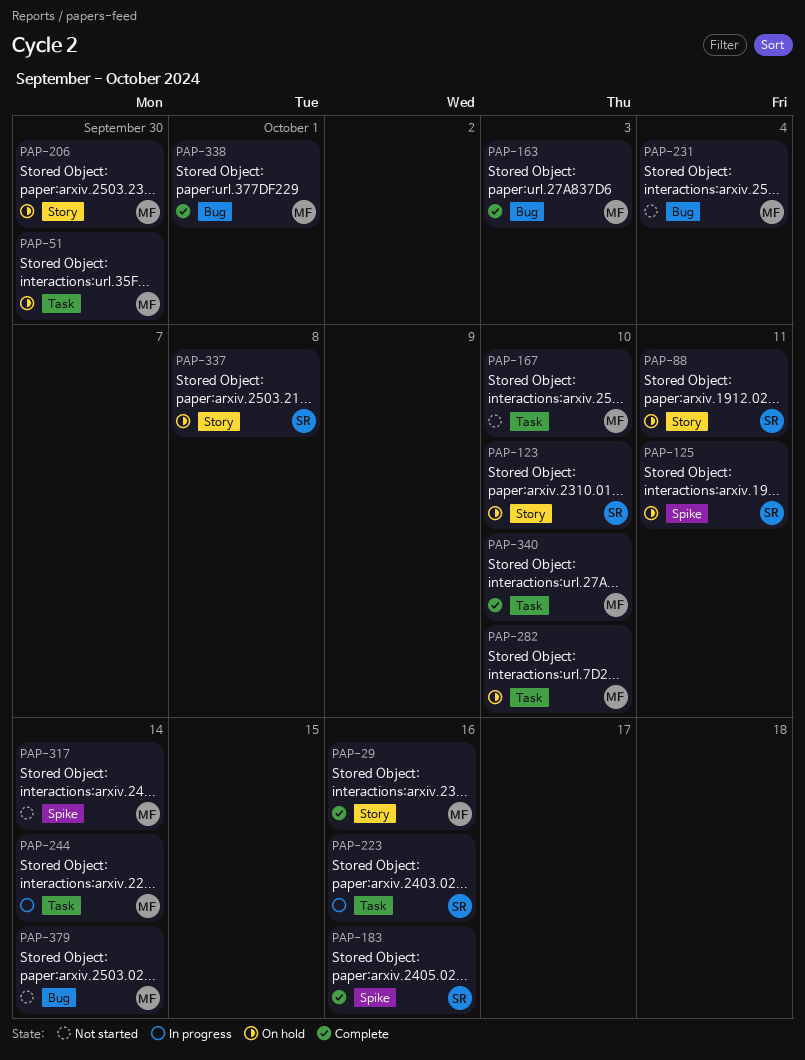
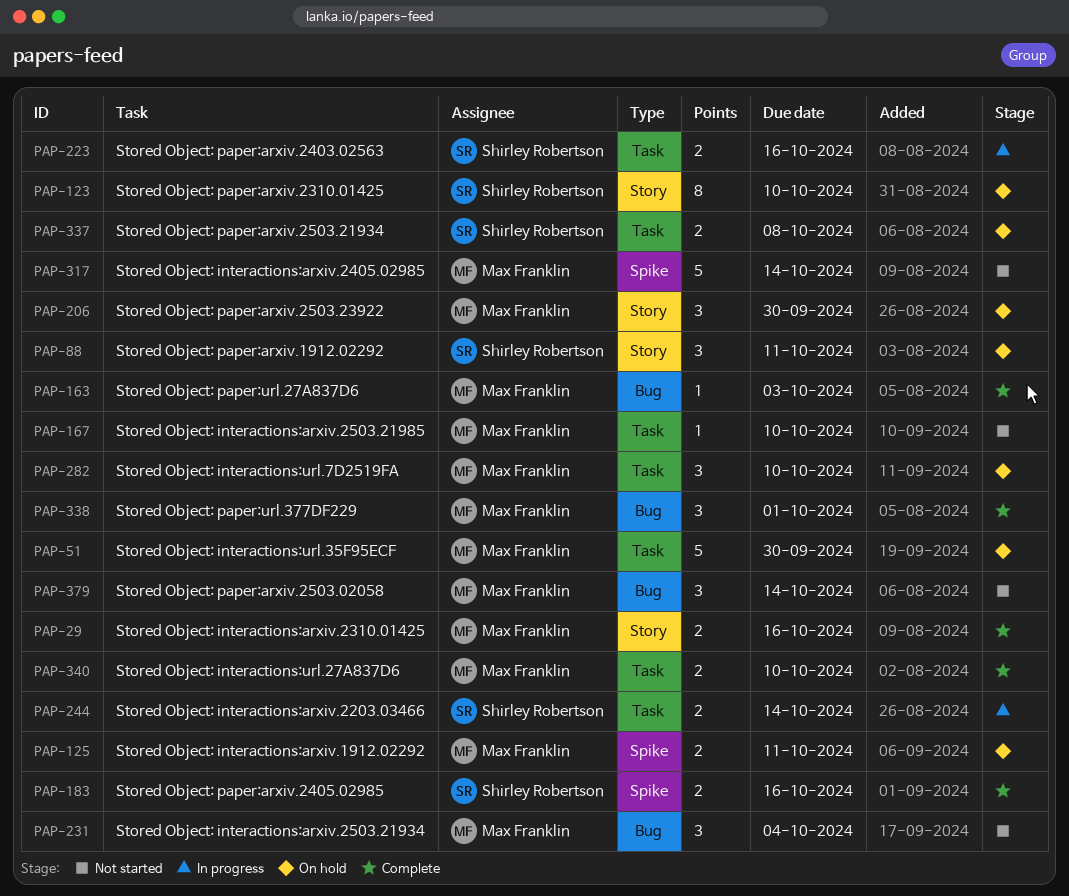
PAP-125, owner: Shirley Robertson -> Max Franklin
PAP-244, owner: Max Franklin -> Shirley Robertson
PAP-337, label: Story -> Task

